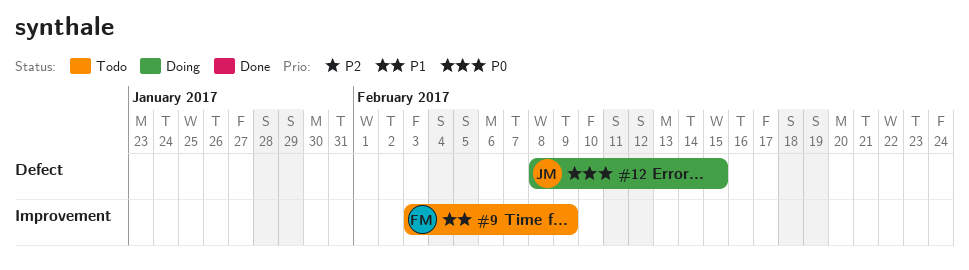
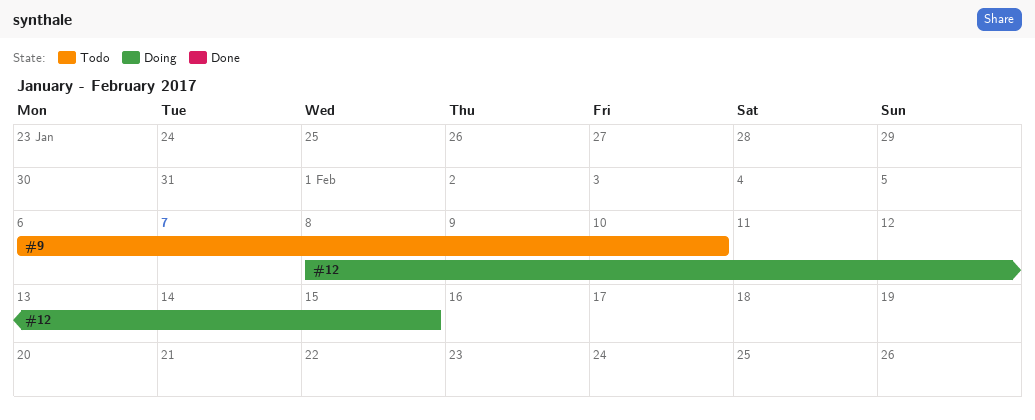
#9, start: Feb 3 -> Feb 6
#9, due: Feb 9 -> Feb 10

